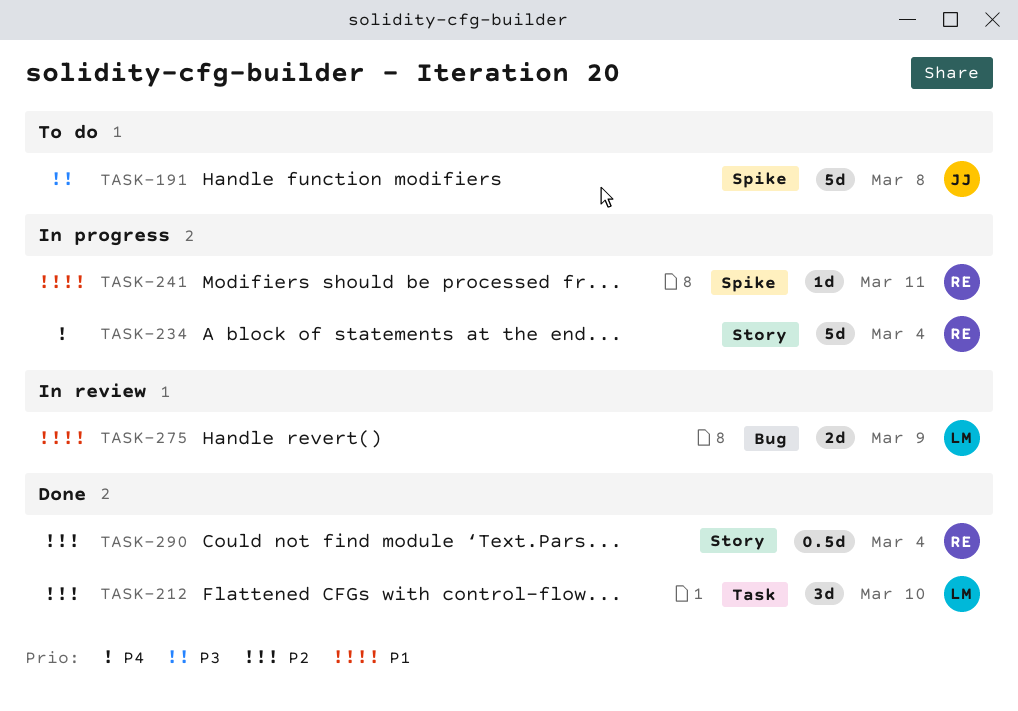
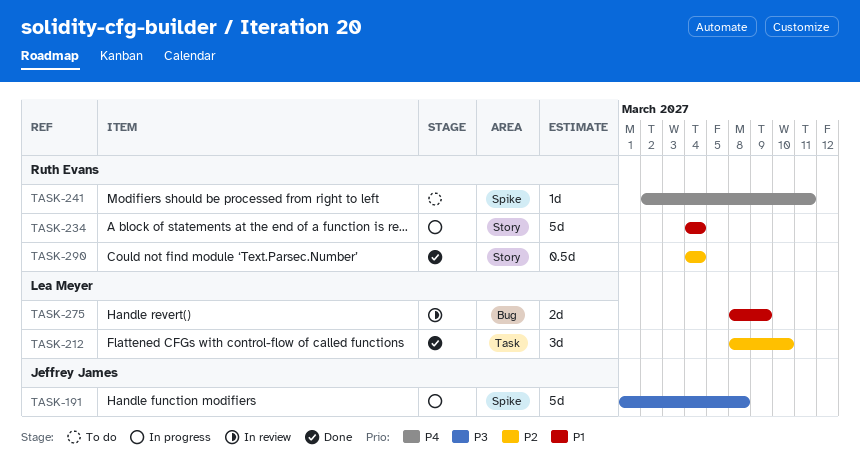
TASK-191, status: To do -> In progress
TASK-234, priority: P4 -> P1
TASK-241, status: In progress -> To do
TASK-241, priority: P1 -> P4

